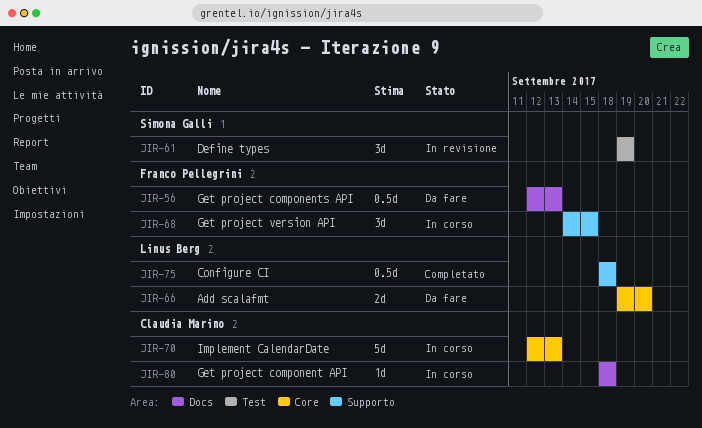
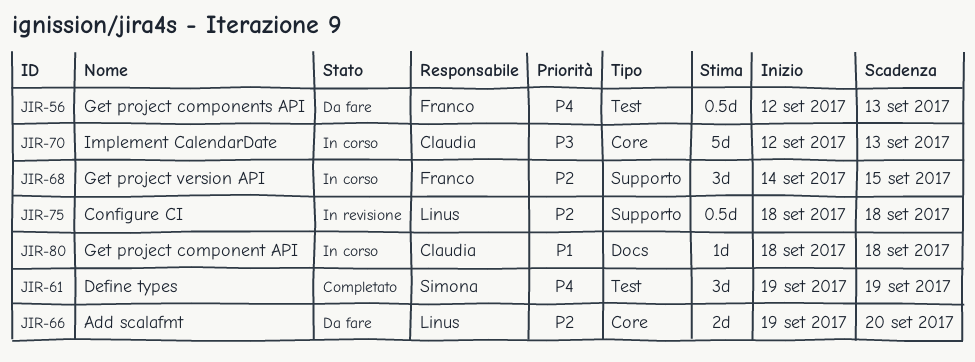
JIR-56, label: Docs -> Test
JIR-61, status: In revisione -> Completato
JIR-75, status: Completato -> In revisione

